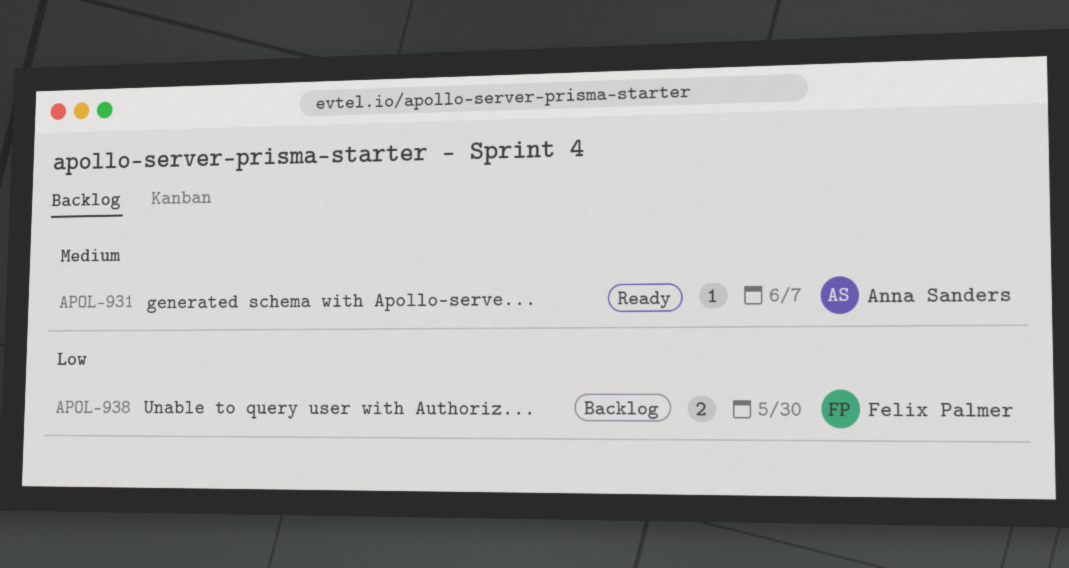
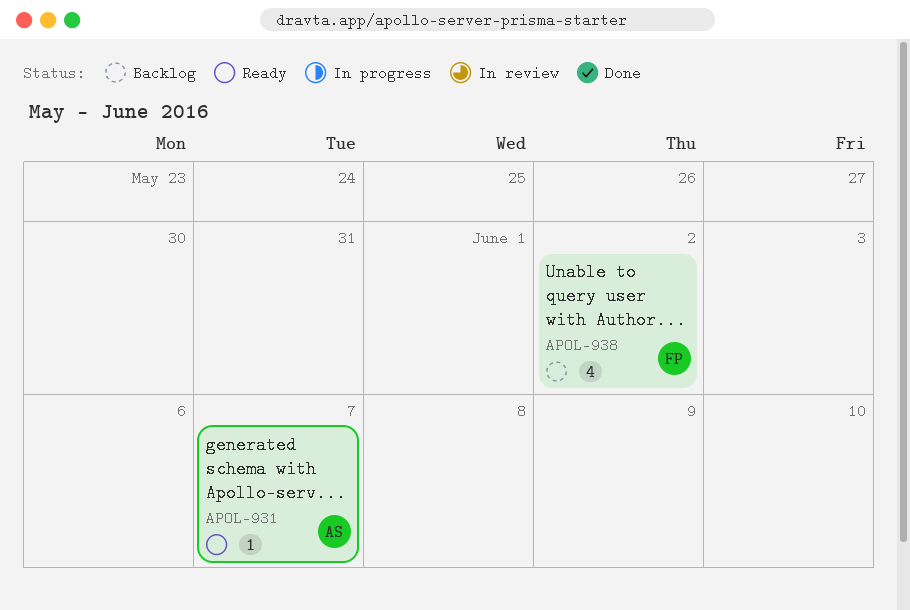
APOL-938, estimate: 2 -> 4
APOL-938, due: May 30 -> Jun 2

